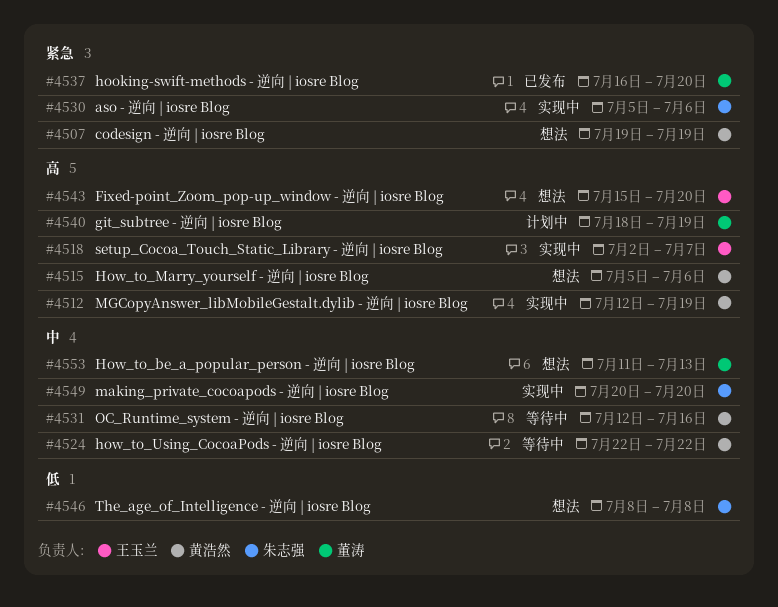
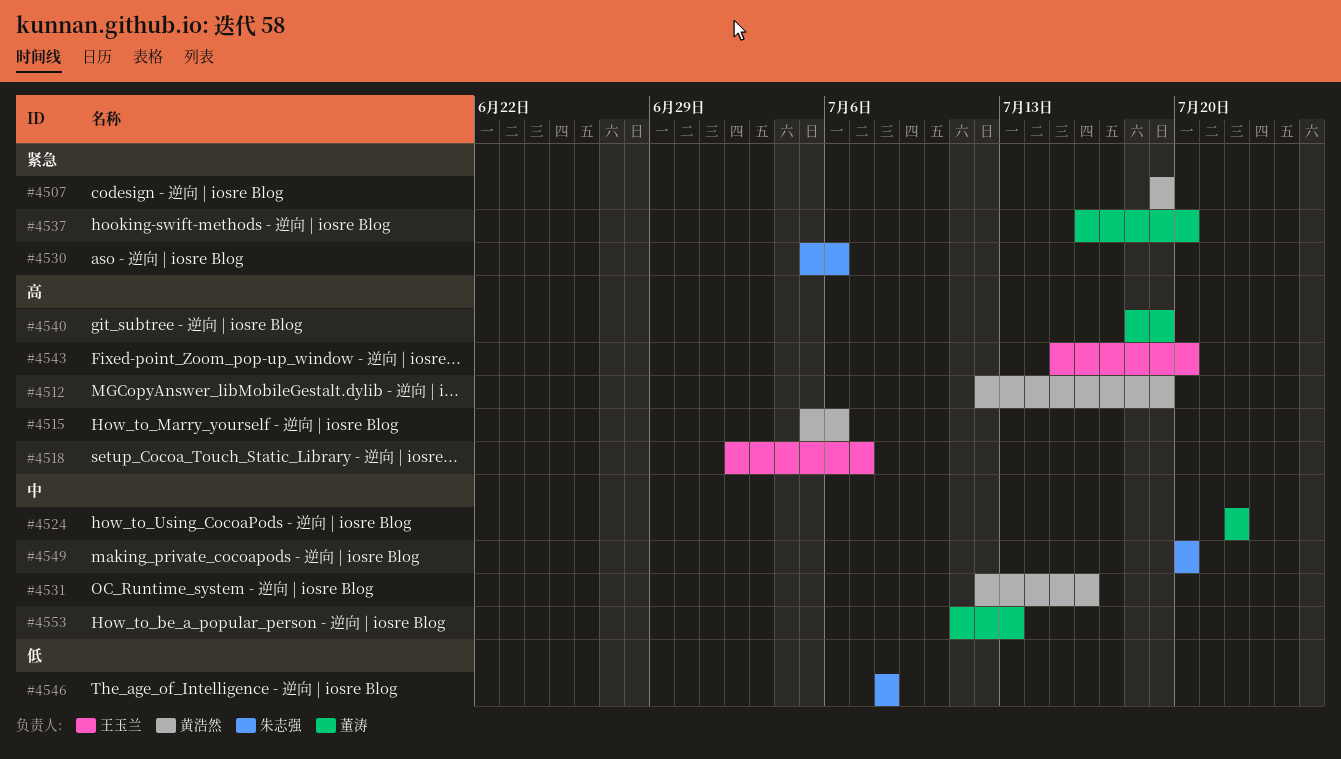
#4524, owner: 黄浩然 -> 董涛

